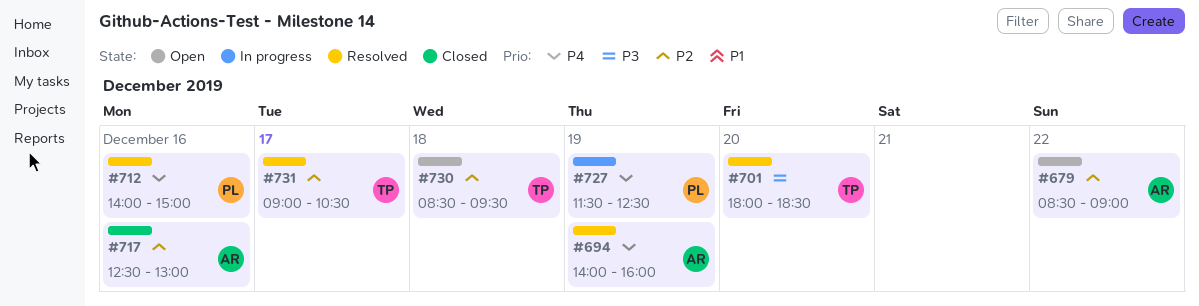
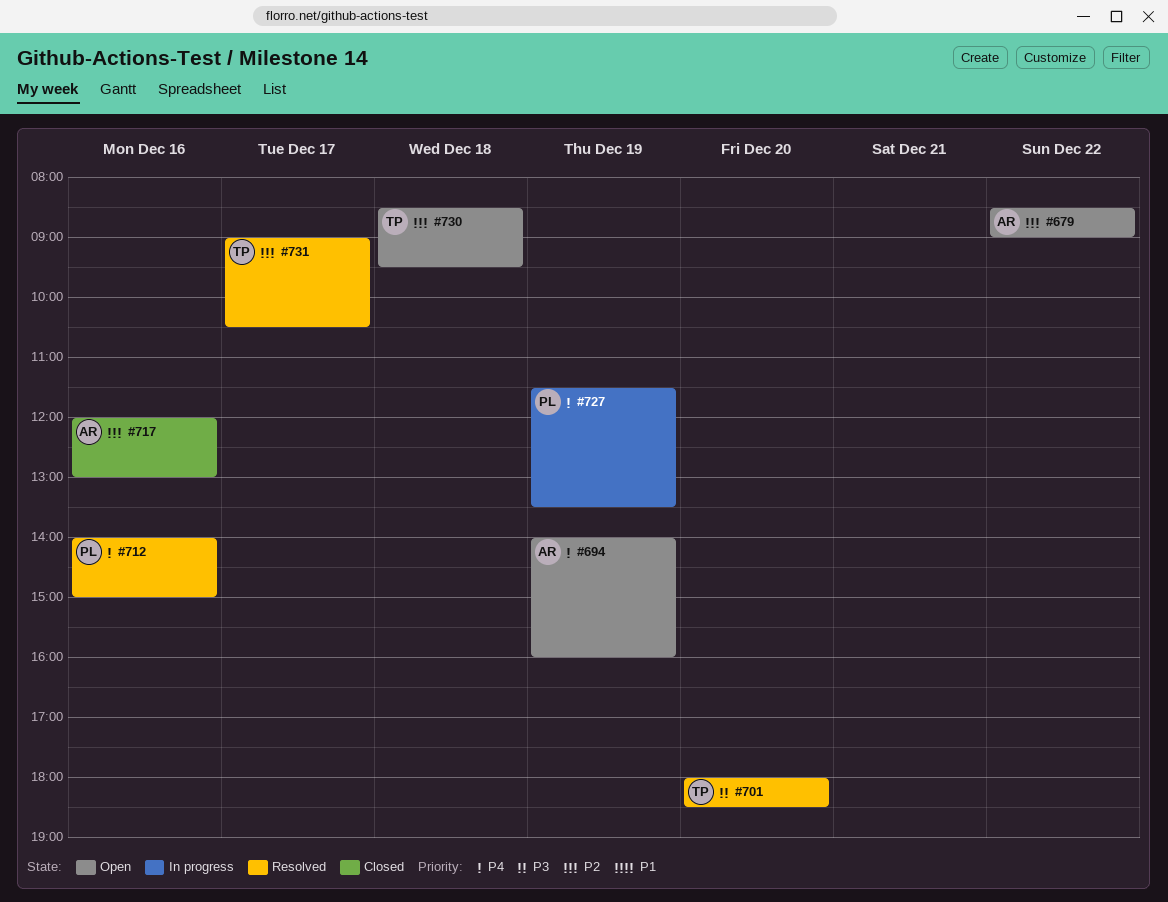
#694, status: Resolved -> Open
#717, begins: 12:30 -> 12:00
#727, ends: 12:30 -> 13:30

